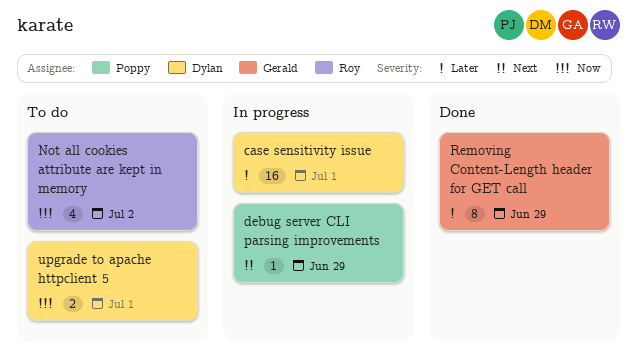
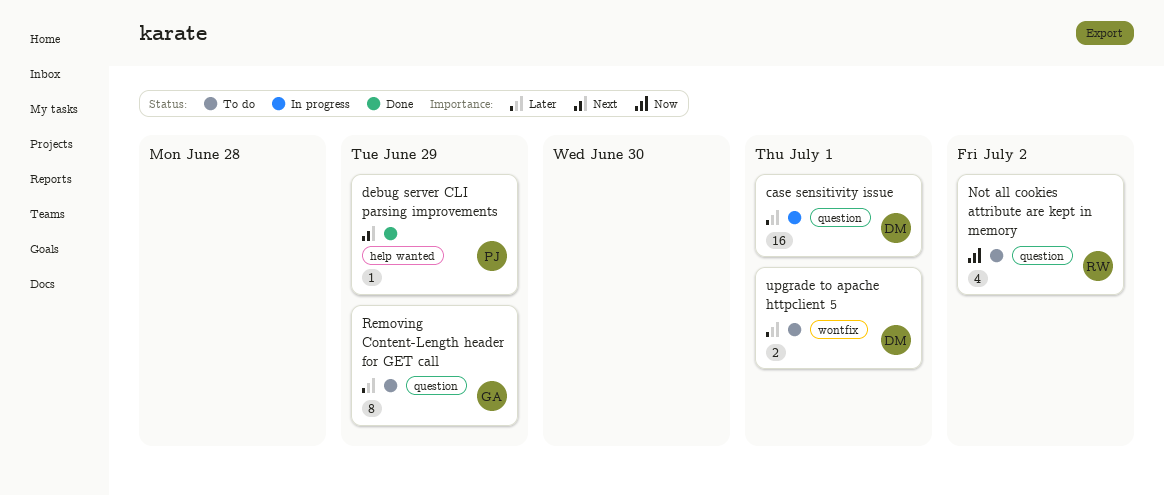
debug server CLI parsing improvements, status: In progress -> Done
Removing Content-Length header for GET call, status: Done -> To do
upgrade to apache httpclient 5, priority: Now -> Later

